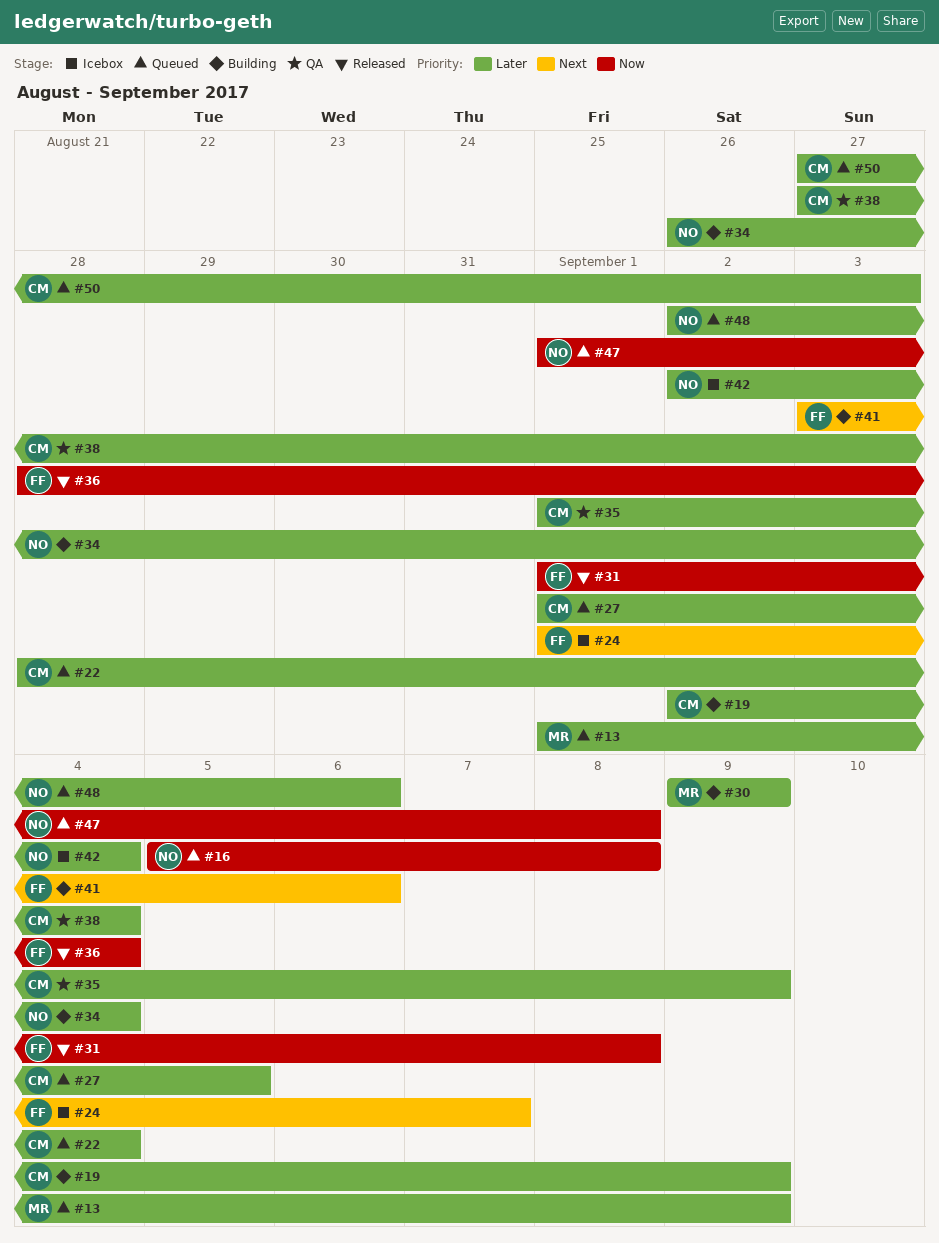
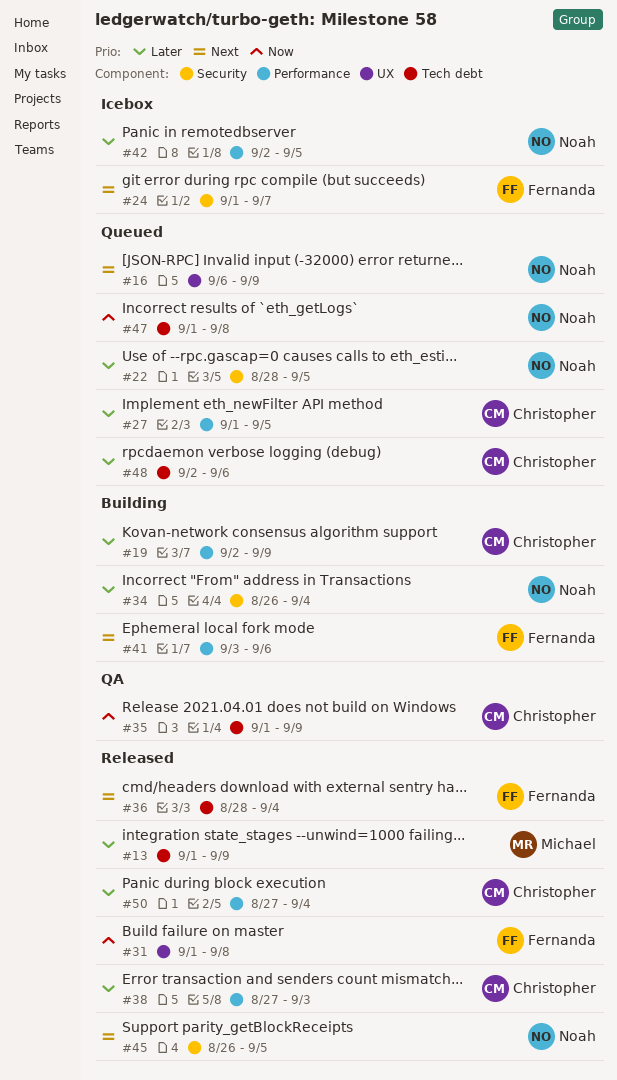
#13, status: Queued -> Released
#16, priority: Now -> Next
#16, start: Sep 5 -> Sep 6
#16, due: Sep 8 -> Sep 9
#22, owner: Christopher -> Noah
#22, due: Sep 4 -> Sep 5
#30: present -> none
#35, priority: Later -> Now
#36, priority: Now -> Next
#38, status: QA -> Released
#38, due: Sep 4 -> Sep 3
#42, due: Sep 4 -> Sep 5
#45: none -> present
#48, owner: Noah -> Christopher
#50, status: Queued -> Released
#50, due: Sep 3 -> Sep 4

